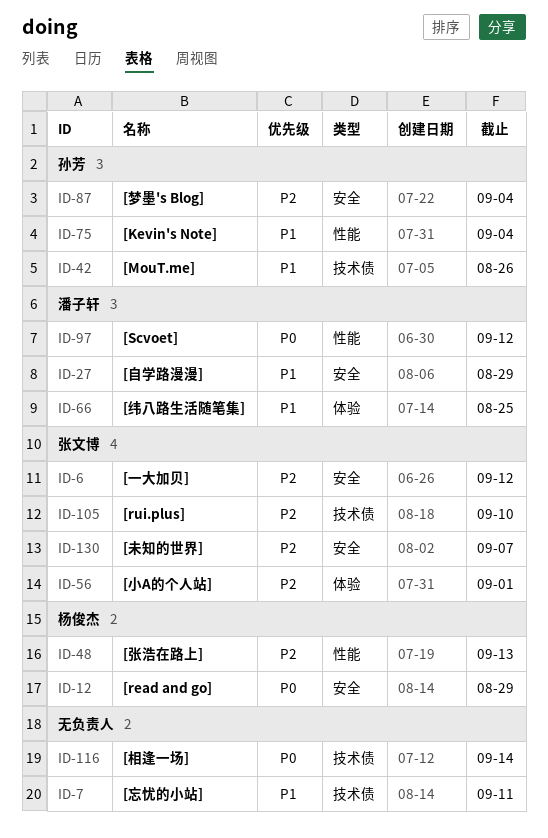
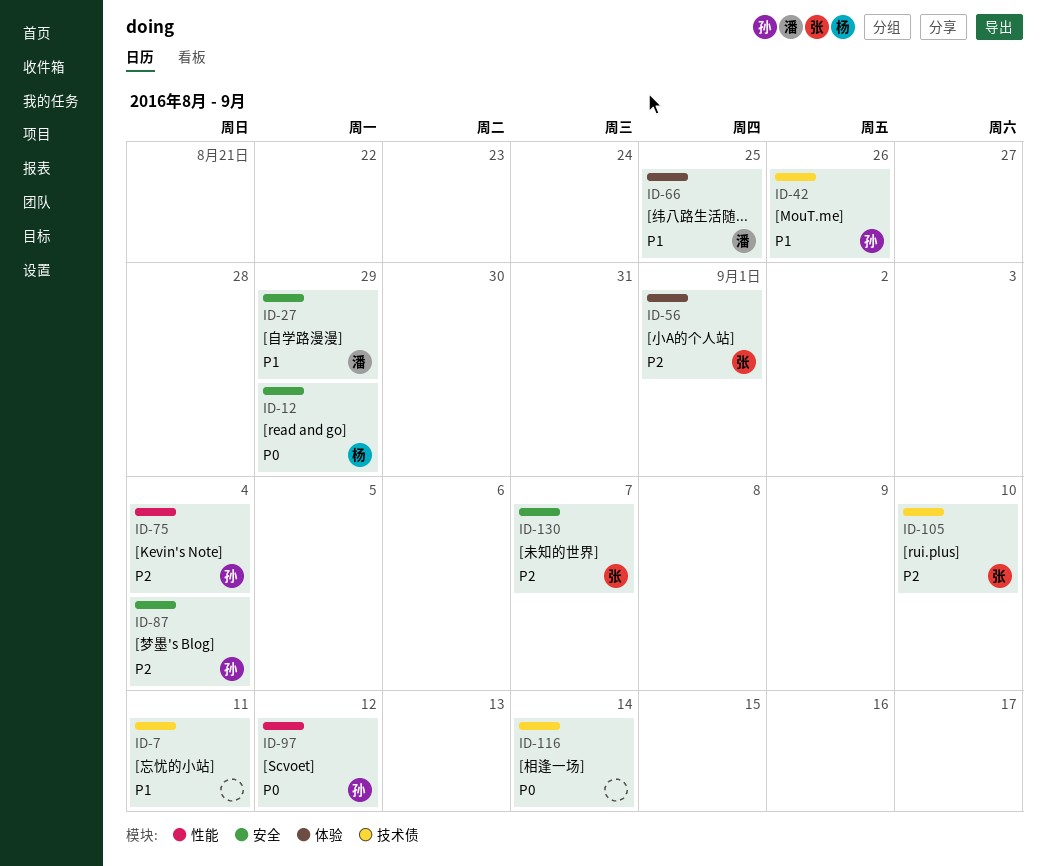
ID-6: present -> none
ID-48: present -> none
ID-75, priority: P1 -> P2
ID-97, owner: 潘子轩 -> 孙芳

